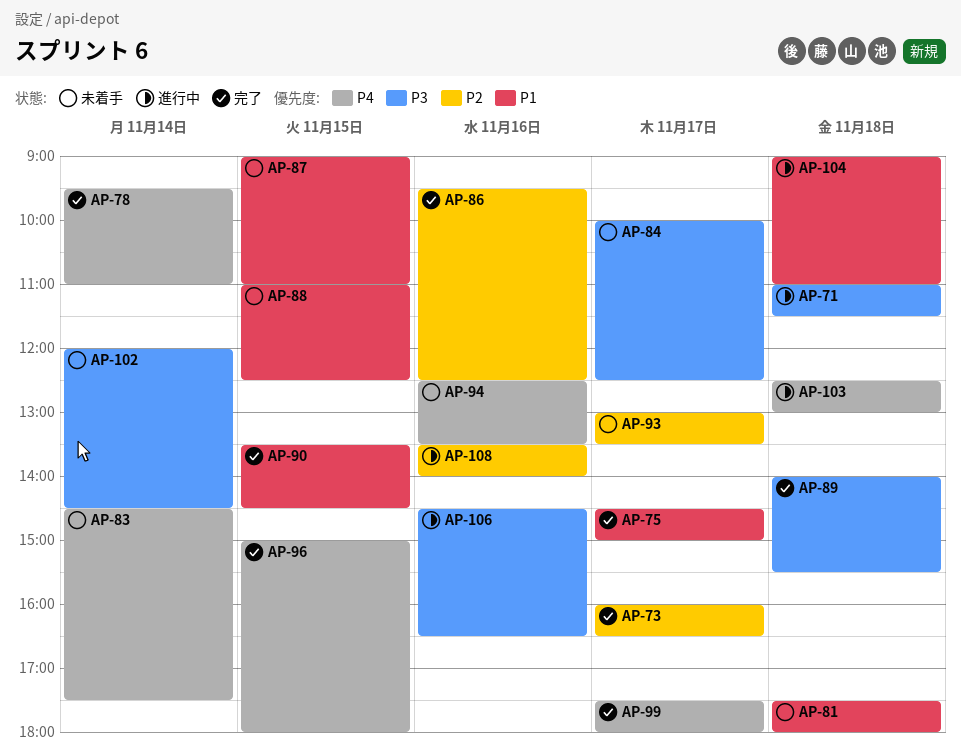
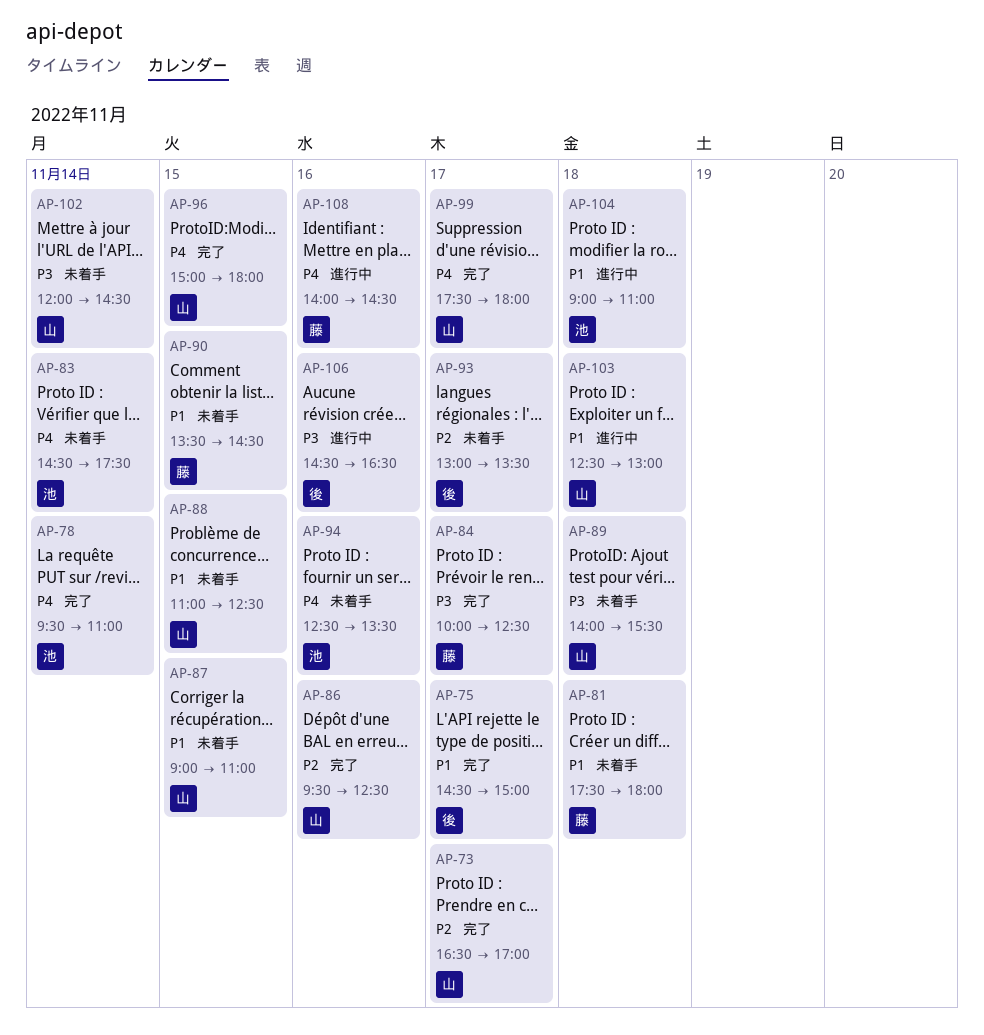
AP-71: present -> none
AP-73, begins: 16:00 -> 16:30
AP-73, ends: 16:30 -> 17:00
AP-84, status: 未着手 -> 完了
AP-89, status: 完了 -> 未着手
AP-90, status: 完了 -> 未着手
AP-103, priority: P4 -> P1
AP-108, priority: P2 -> P4
AP-108, begins: 13:30 -> 14:00
AP-108, ends: 14:00 -> 14:30

